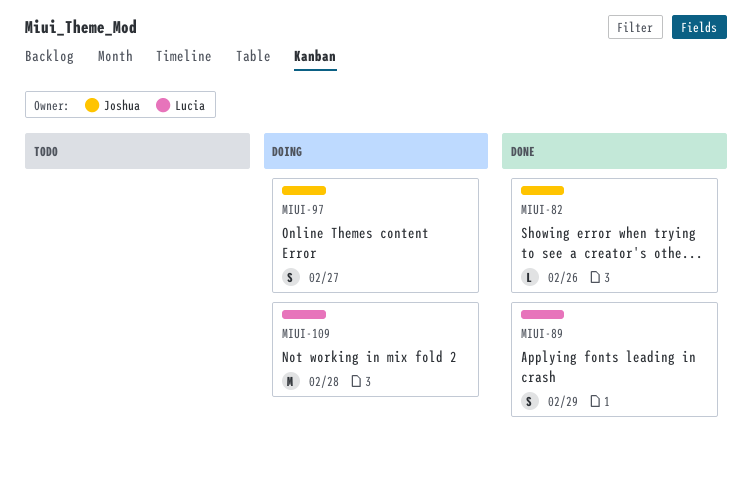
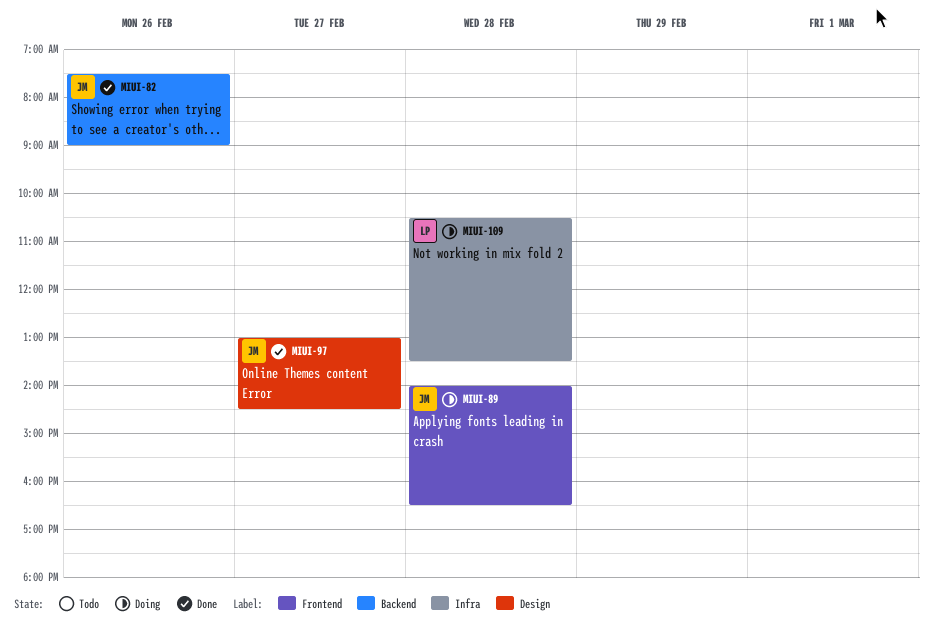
MIUI-89, status: Done -> Doing
MIUI-89, owner: Lucia -> Joshua
MIUI-89, day: Feb 29 -> Feb 28
MIUI-97, status: Doing -> Done

